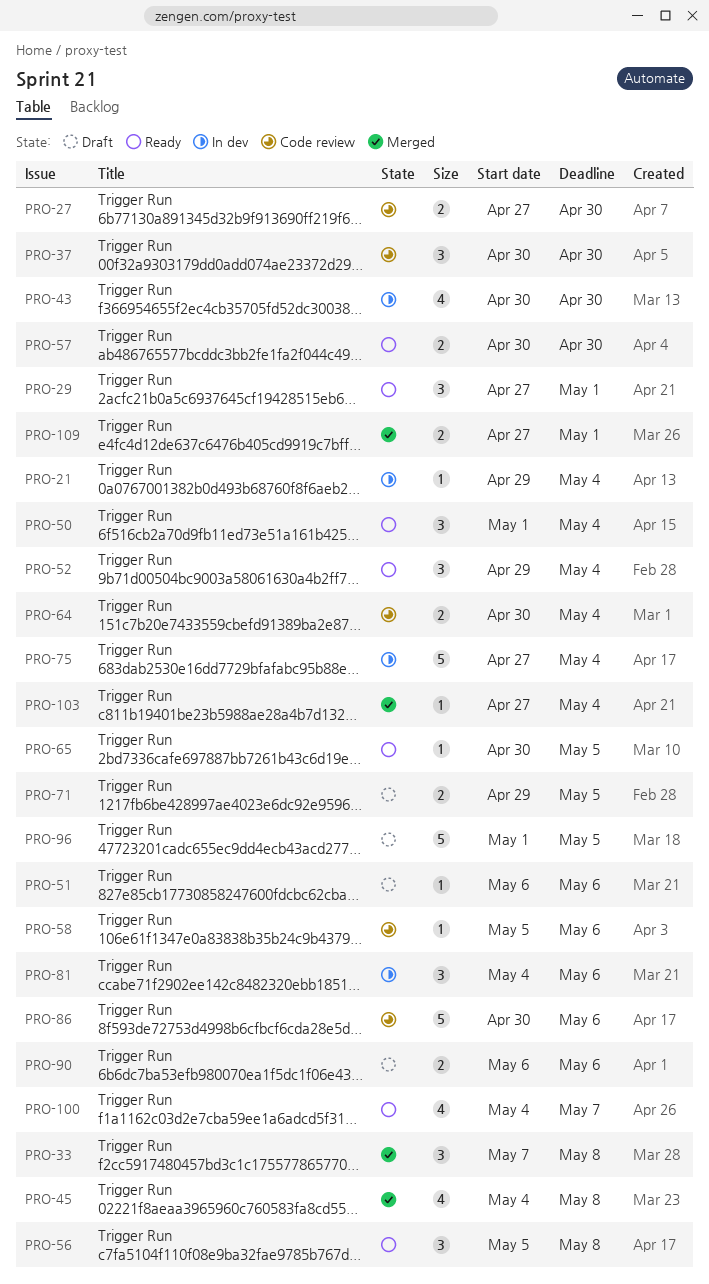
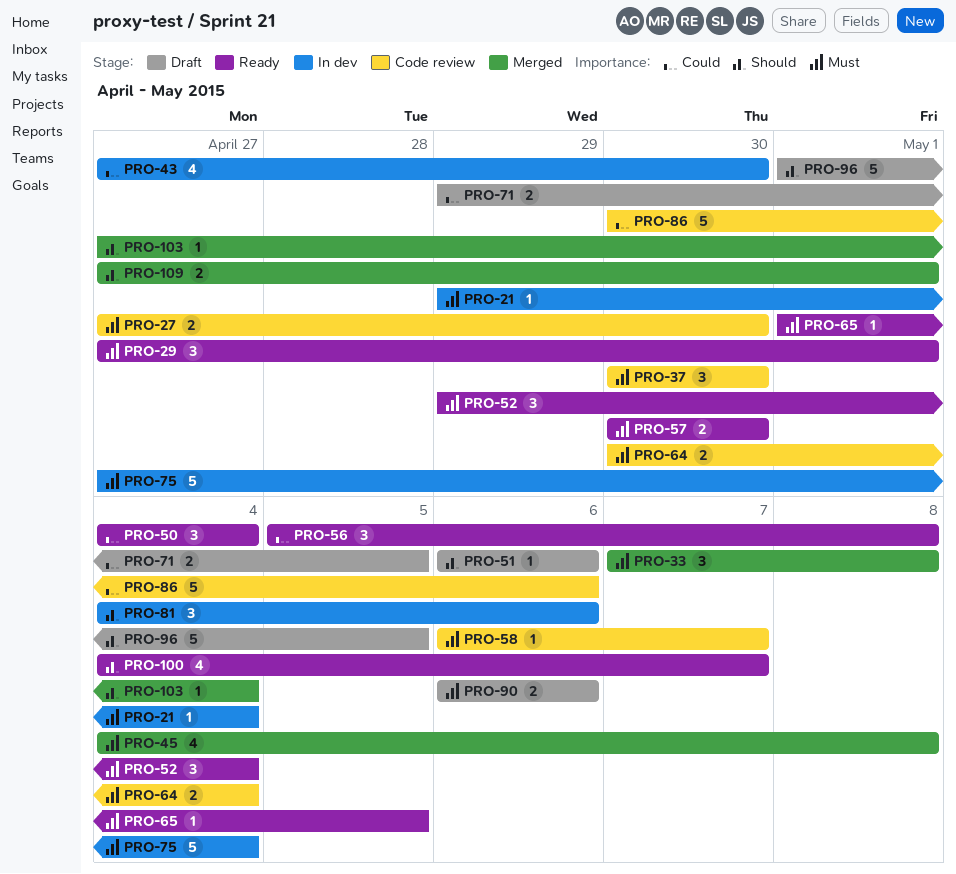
PRO-43, start: Apr 30 -> Apr 27
PRO-50, start: May 1 -> May 4
PRO-58, start: May 5 -> May 6
PRO-58, due: May 6 -> May 7
PRO-65, start: Apr 30 -> May 1

